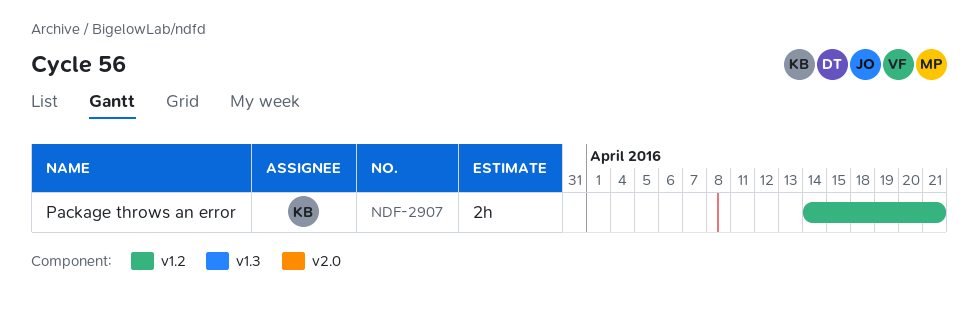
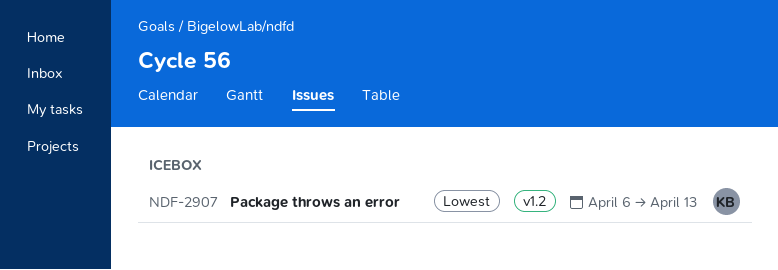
NDF-2907, start: Apr 14 -> Apr 6
NDF-2907, due: Apr 21 -> Apr 13

